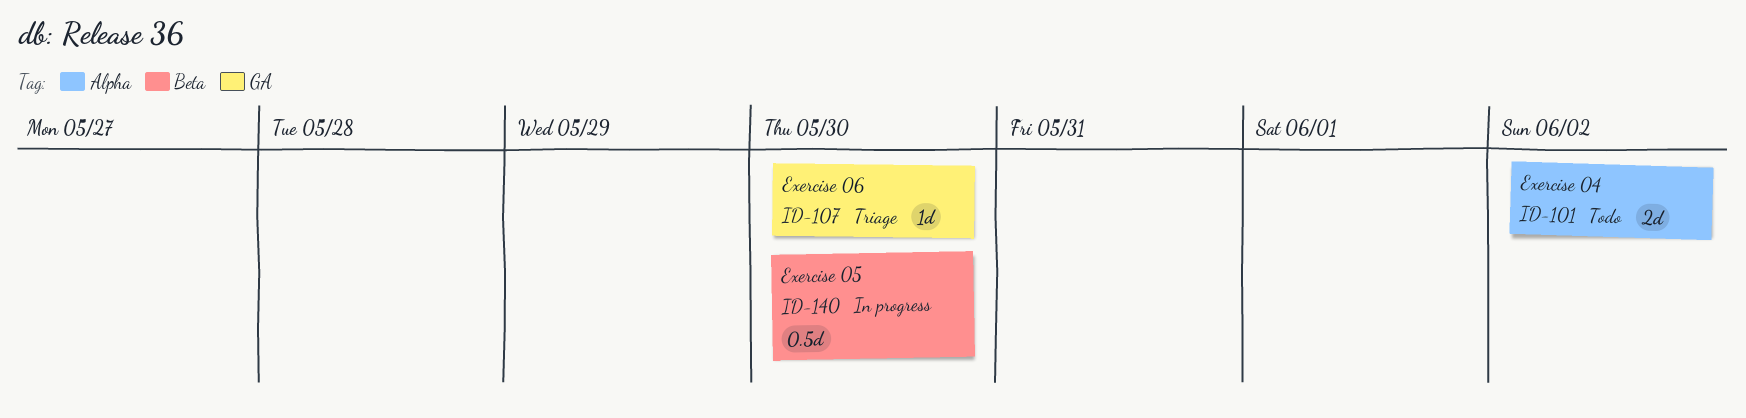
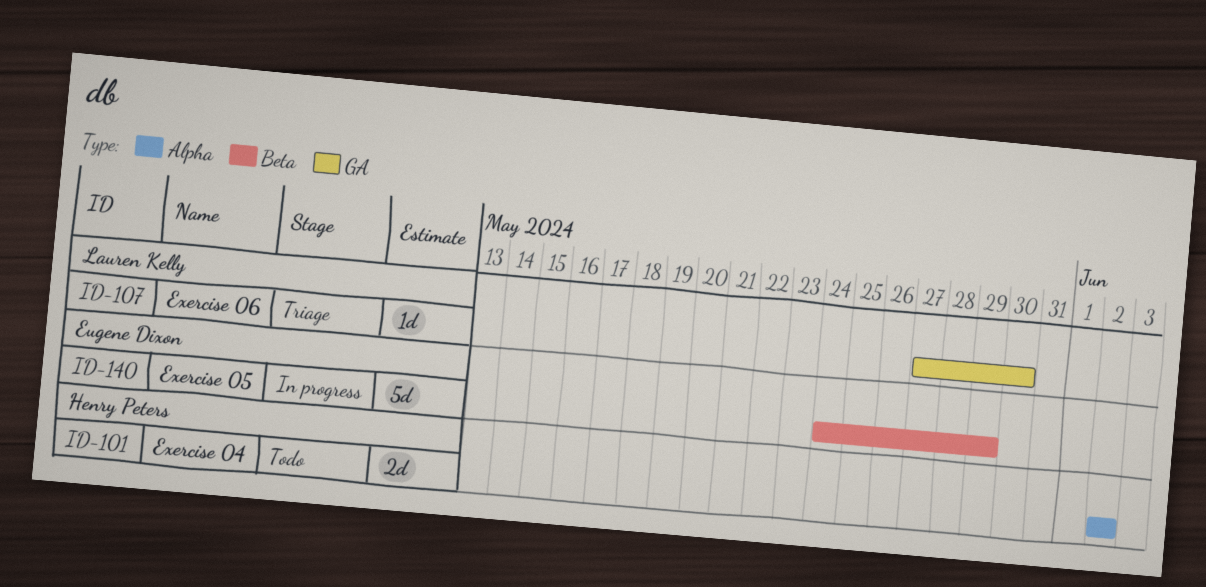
ID-140, estimate: 0.5d -> 5d
ID-140, due: May 30 -> May 29

